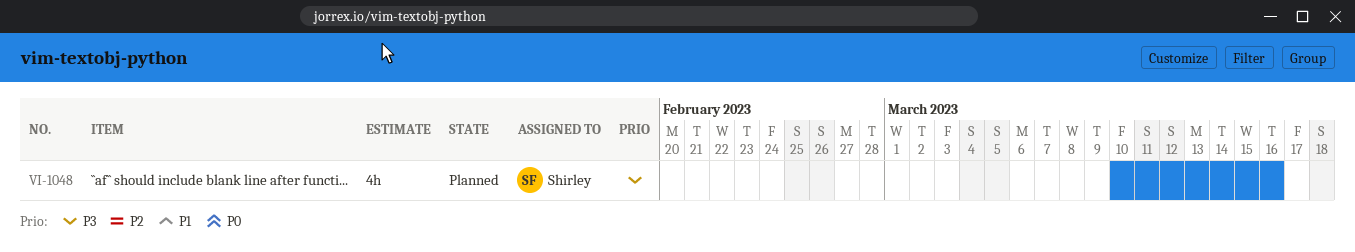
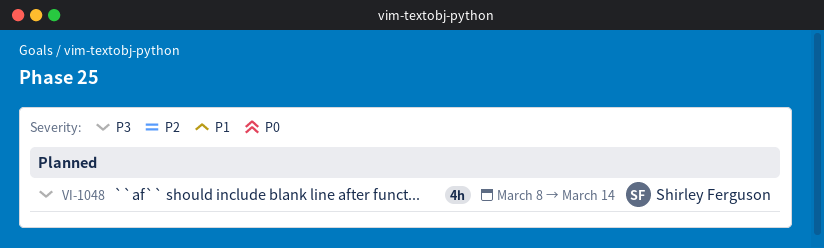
VI-1048, start: Mar 10 -> Mar 8
VI-1048, due: Mar 16 -> Mar 14

